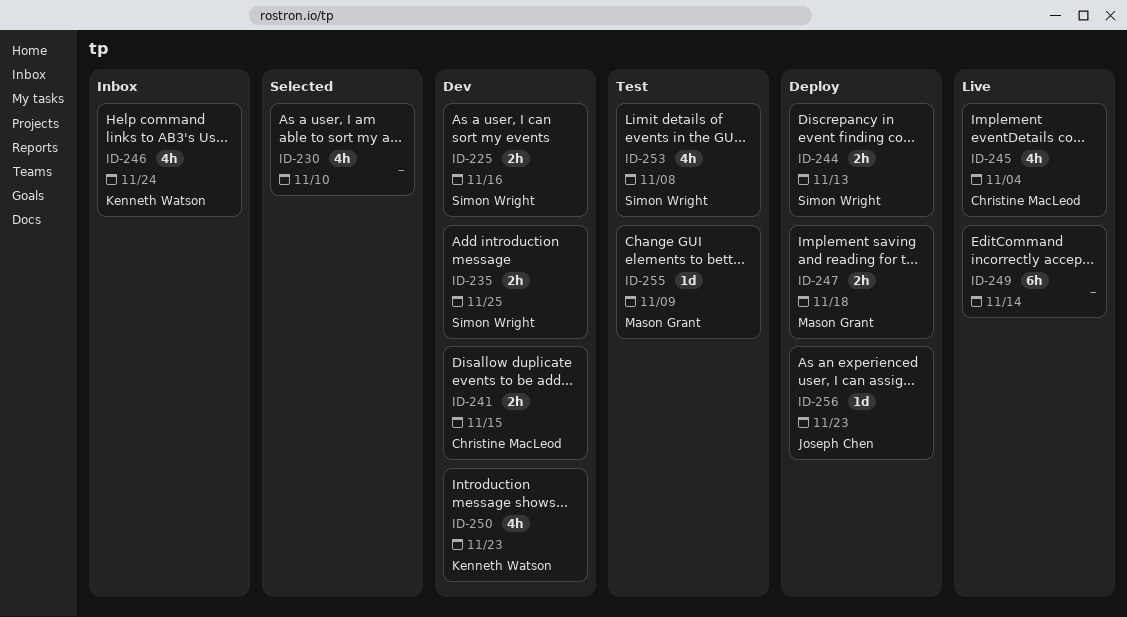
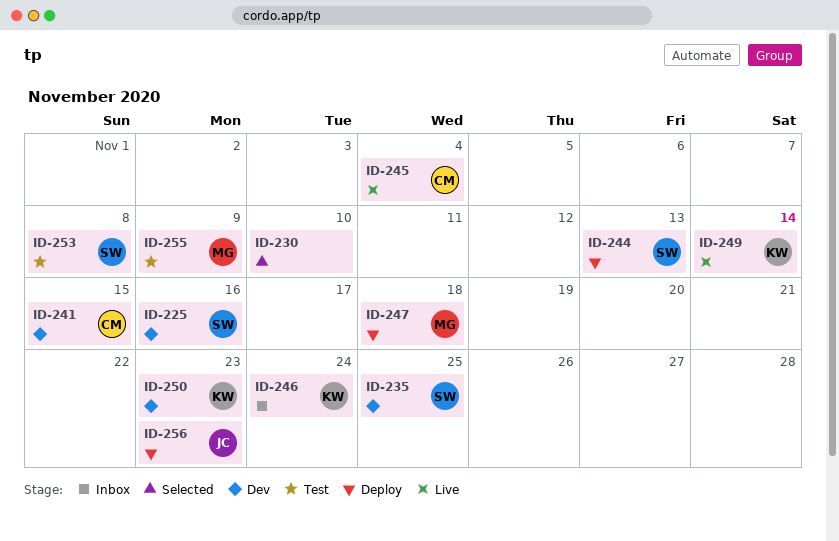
ID-249, owner: none -> Kenneth Watson

